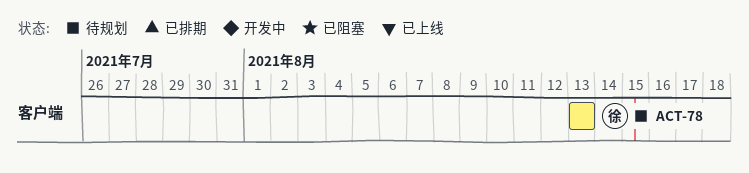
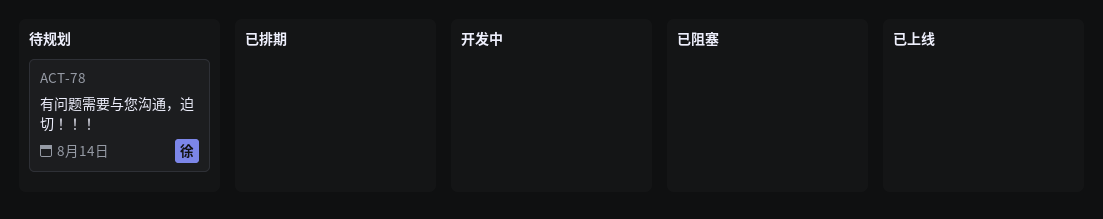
ACT-78, due: Aug 13 -> Aug 14

